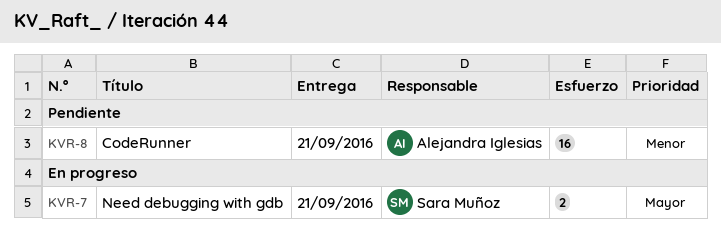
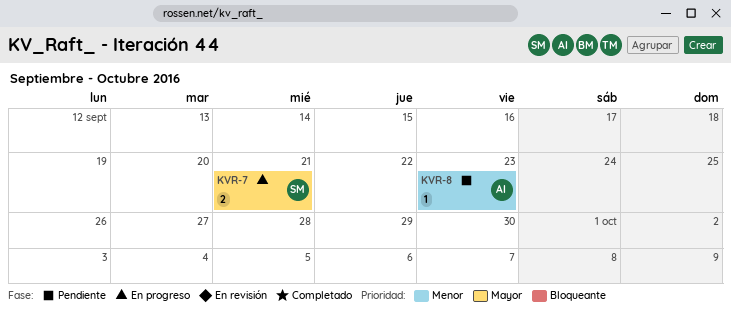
KVR-8, estimate: 16 -> 1
KVR-8, due: Sep 21 -> Sep 23

